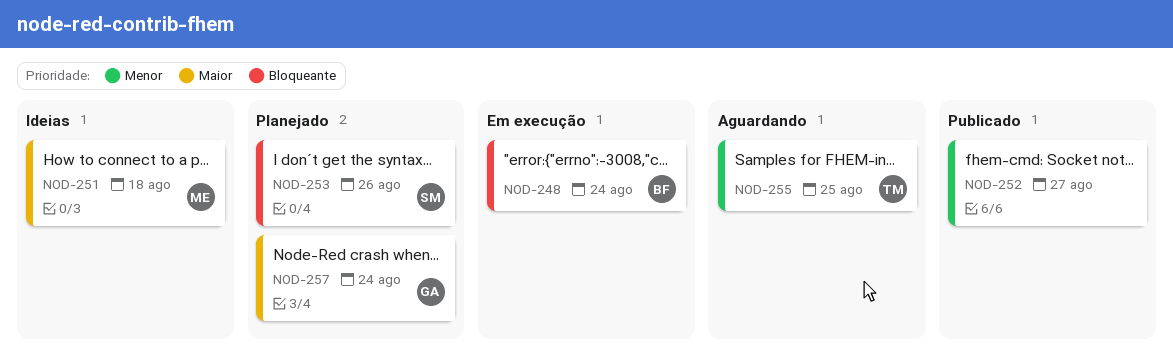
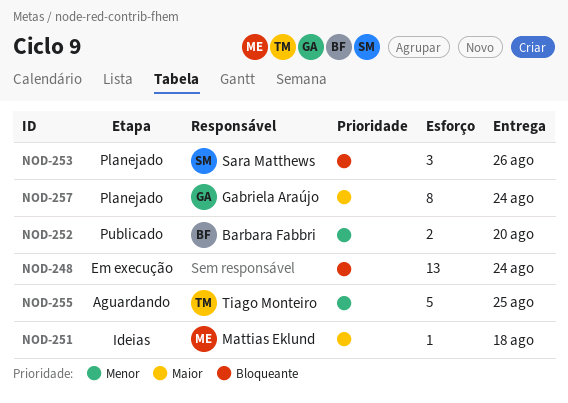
NOD-248, owner: Barbara Fabbri -> none
NOD-252, owner: none -> Barbara Fabbri
NOD-252, due: Aug 27 -> Aug 20

